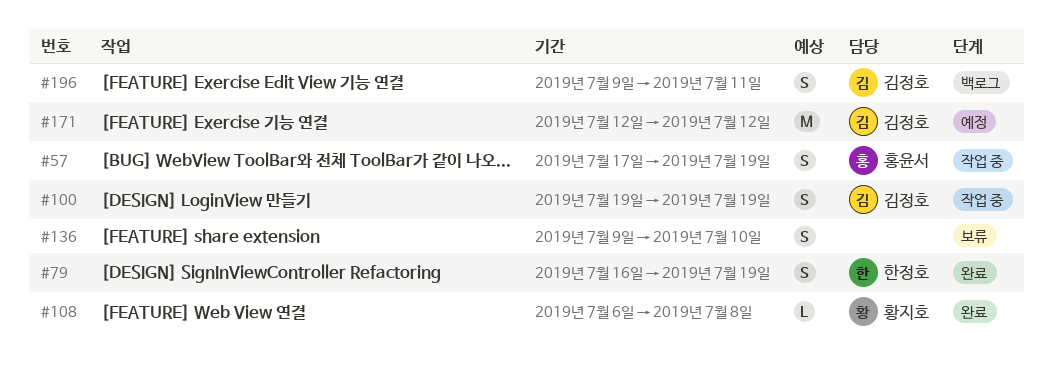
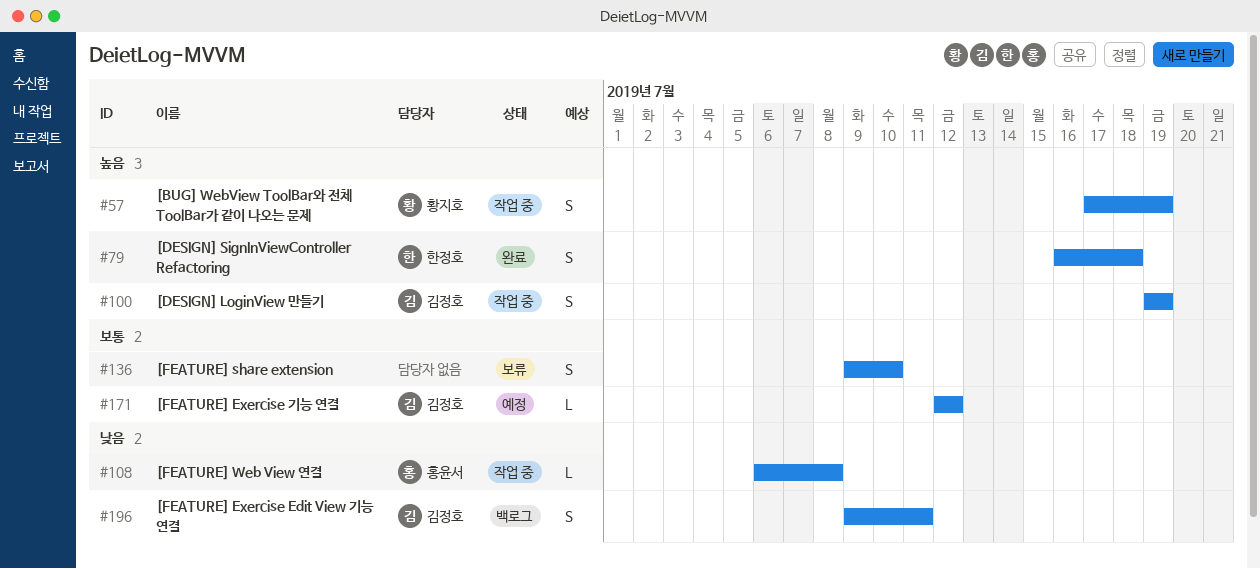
#57, owner: 홍윤서 -> 황지호
#79, due: Jul 19 -> Jul 18
#108, status: 완료 -> 작업 중
#108, owner: 황지호 -> 홍윤서
#171, estimate: M -> L

